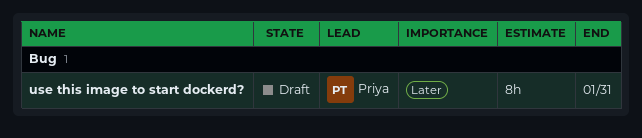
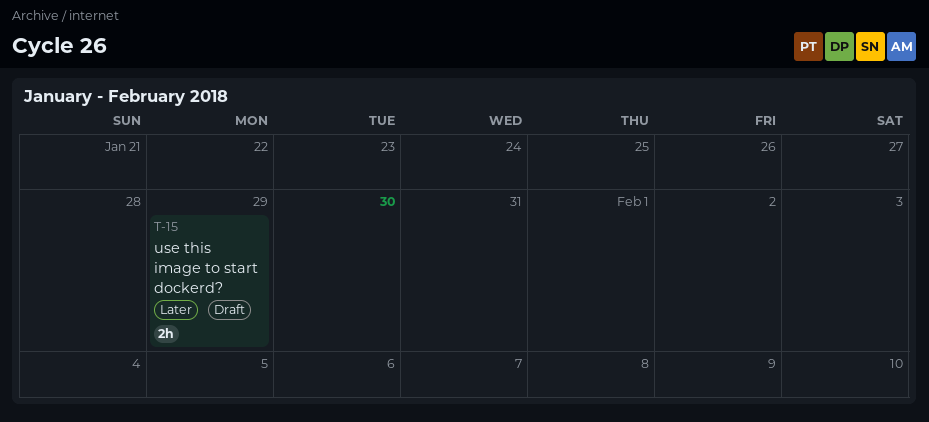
use this image to start dockerd?, estimate: 8h -> 2h
use this image to start dockerd?, due: Jan 31 -> Jan 29

